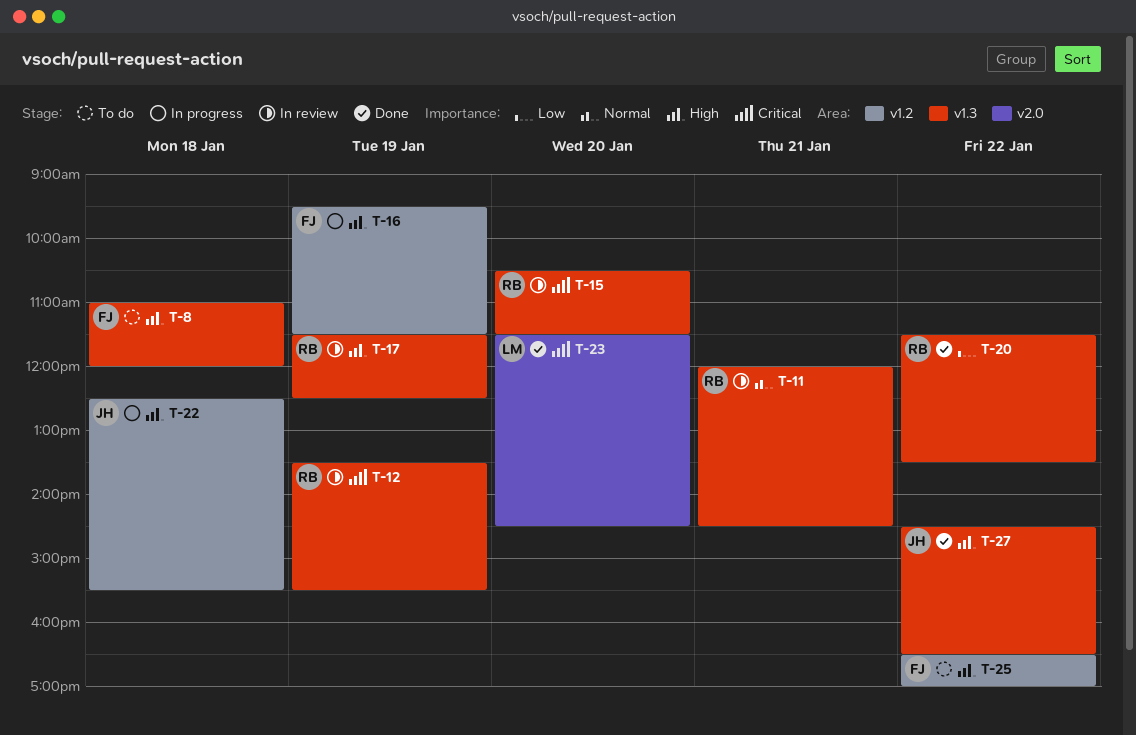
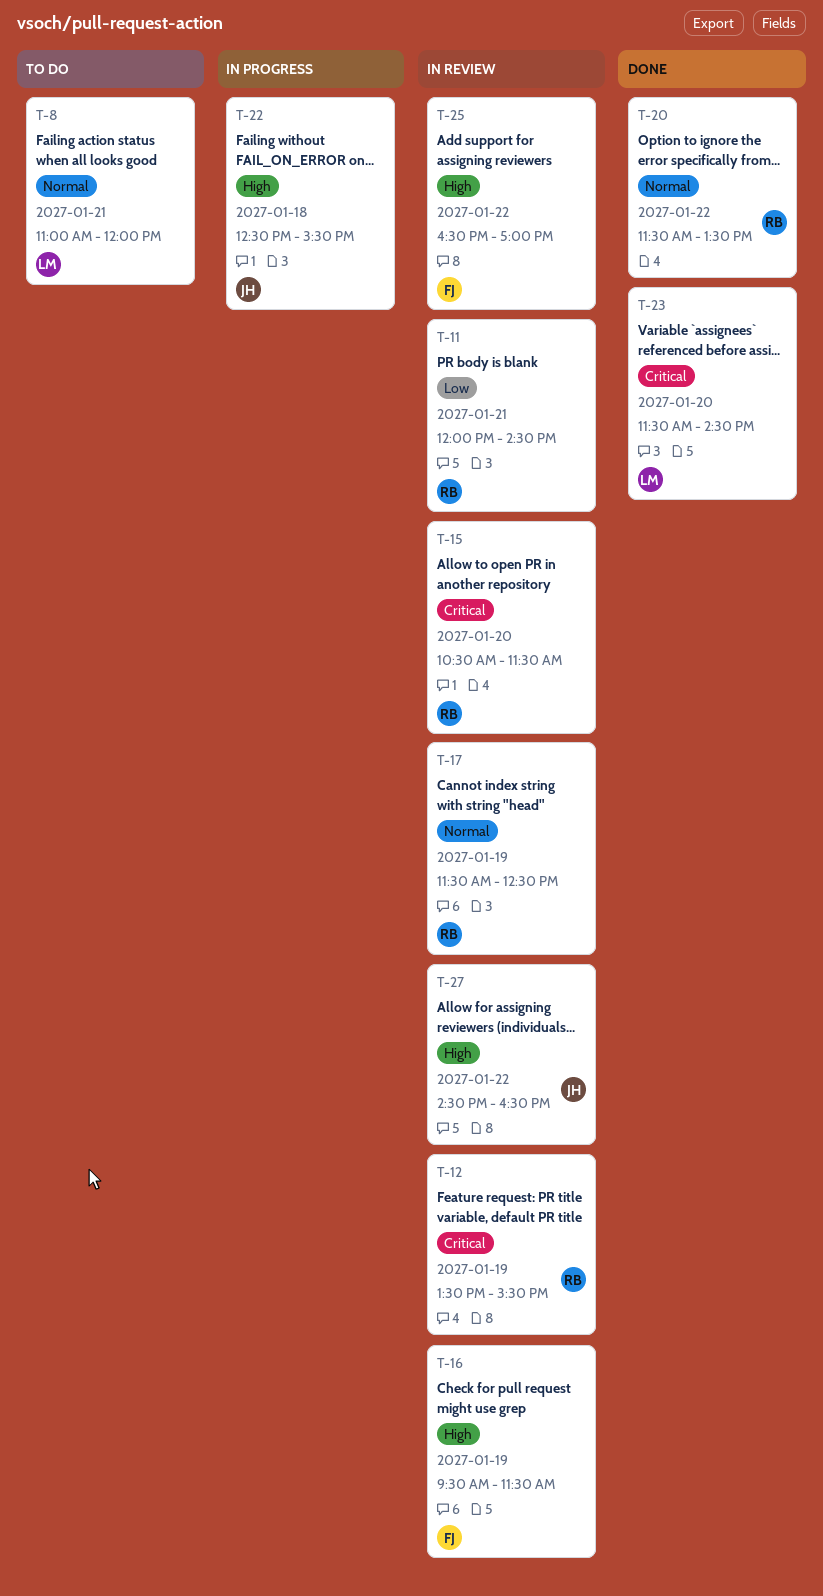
T-8, owner: FJ -> LM
T-8, priority: High -> Normal
T-8, day: Jan 18 -> Jan 21
T-11, priority: Normal -> Low
T-16, status: In progress -> In review
T-17, priority: High -> Normal
T-20, priority: Low -> Normal
T-25, status: To do -> In review
T-27, status: Done -> In review

